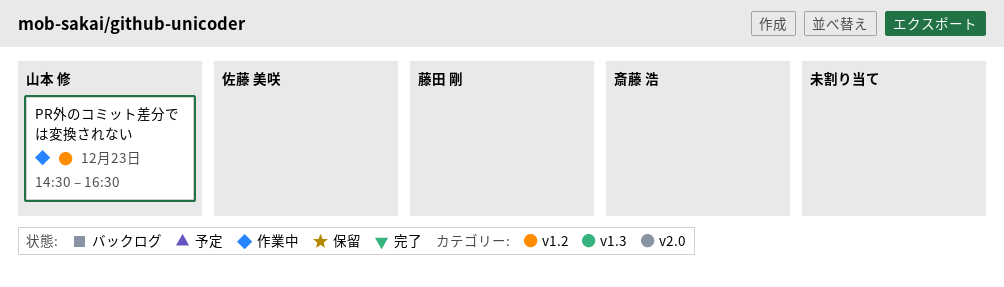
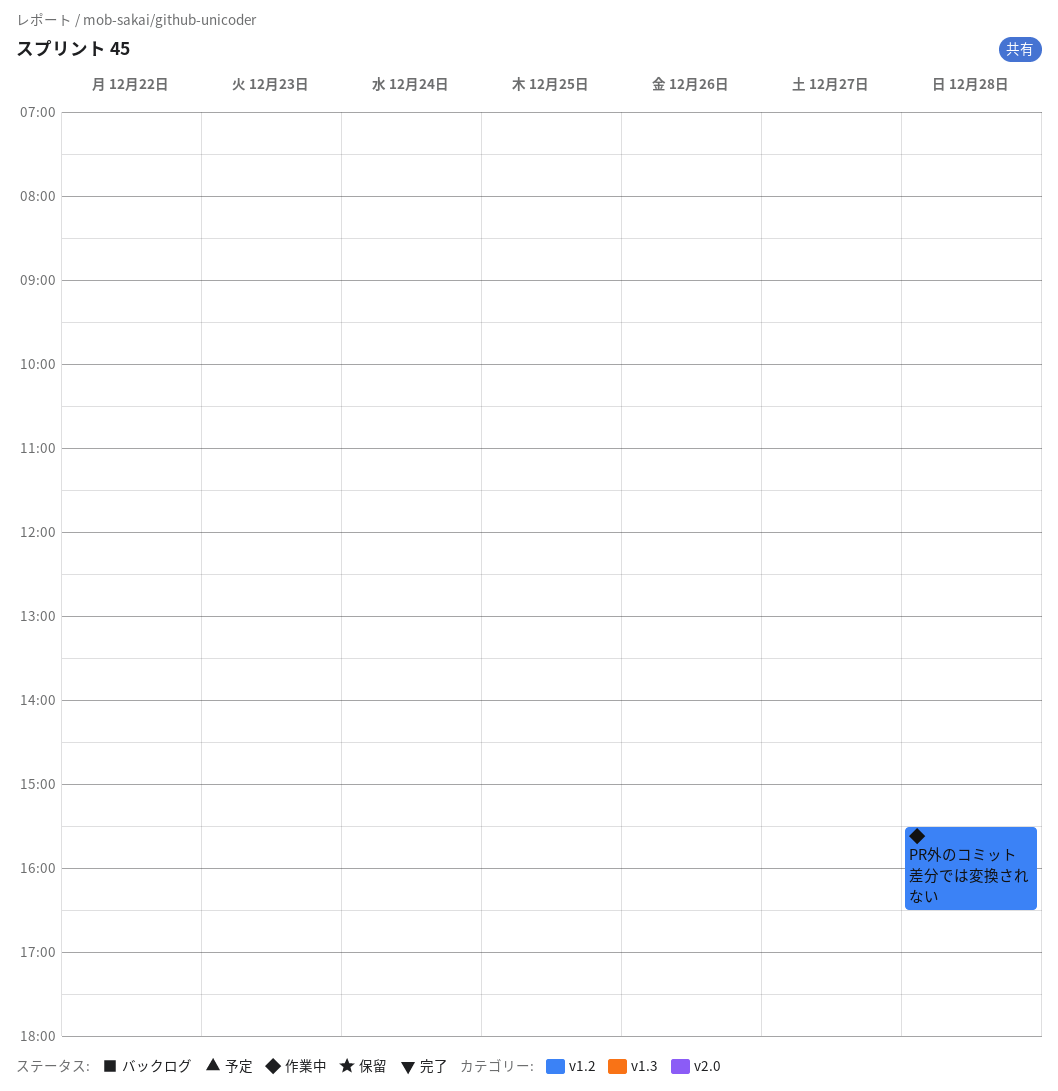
PR外のコミット差分では変換されない, day: Dec 23 -> Dec 28
PR外のコミット差分では変換されない, begins: 14:30 -> 15:30

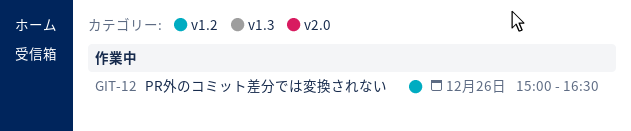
PR外のコミット差分では変換されない, day: Dec 28 -> Dec 26
PR外のコミット差分では変換されない, begins: 15:30 -> 15:00

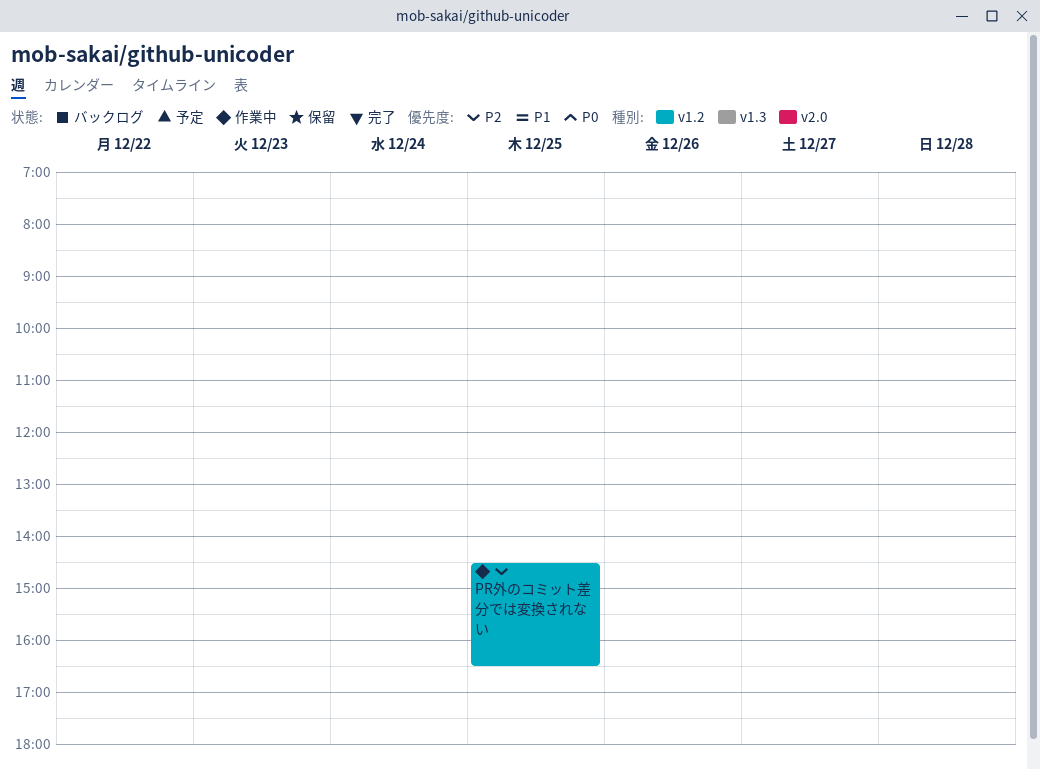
PR外のコミット差分では変換されない, day: Dec 26 -> Dec 25
PR外のコミット差分では変換されない, begins: 15:00 -> 14:30

